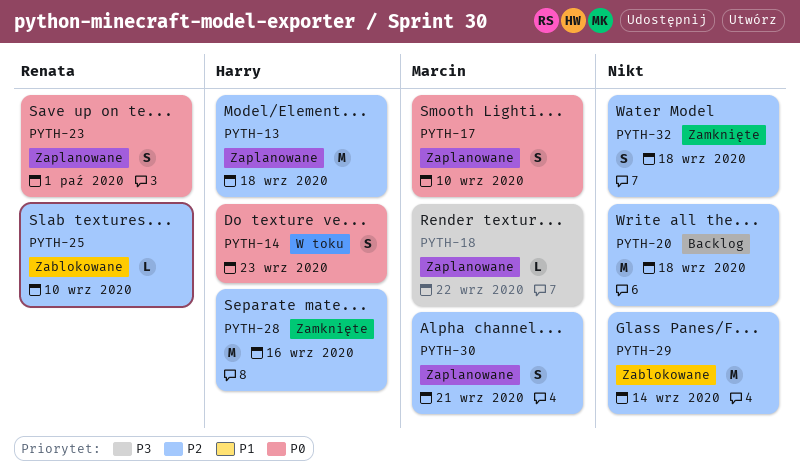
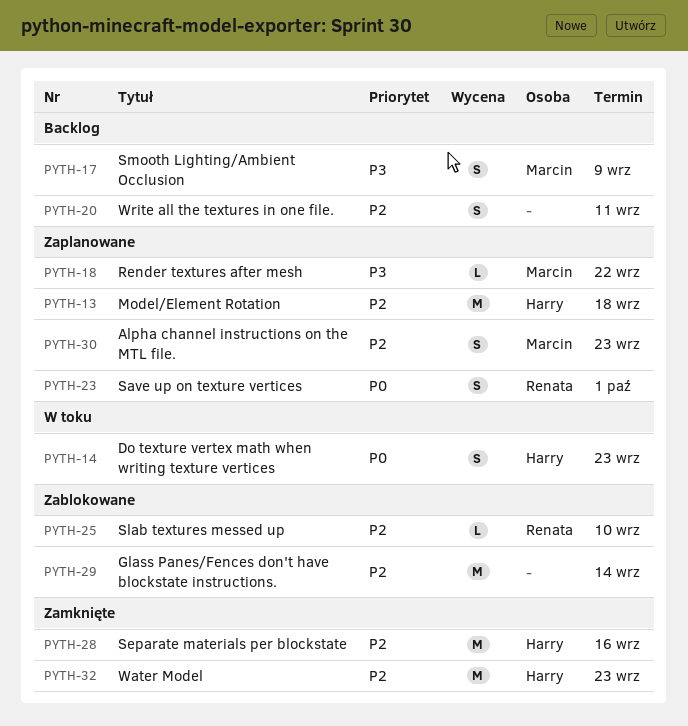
PYTH-17, status: Zaplanowane -> Backlog
PYTH-17, priority: P0 -> P3
PYTH-17, due: Sep 10 -> Sep 9
PYTH-20, estimate: M -> S
PYTH-20, due: Sep 18 -> Sep 11
PYTH-30, due: Sep 21 -> Sep 23
PYTH-32, owner: none -> Harry
PYTH-32, estimate: S -> M
PYTH-32, due: Sep 18 -> Sep 23

